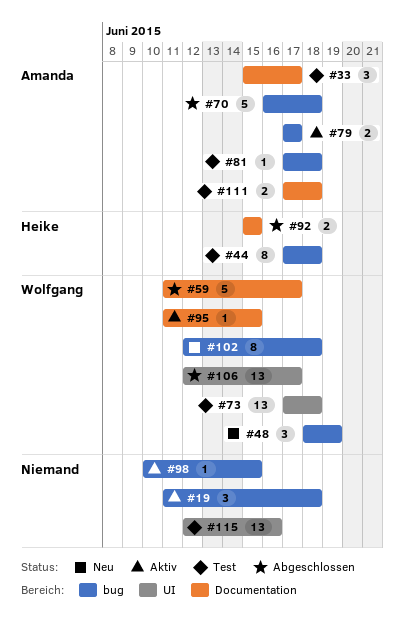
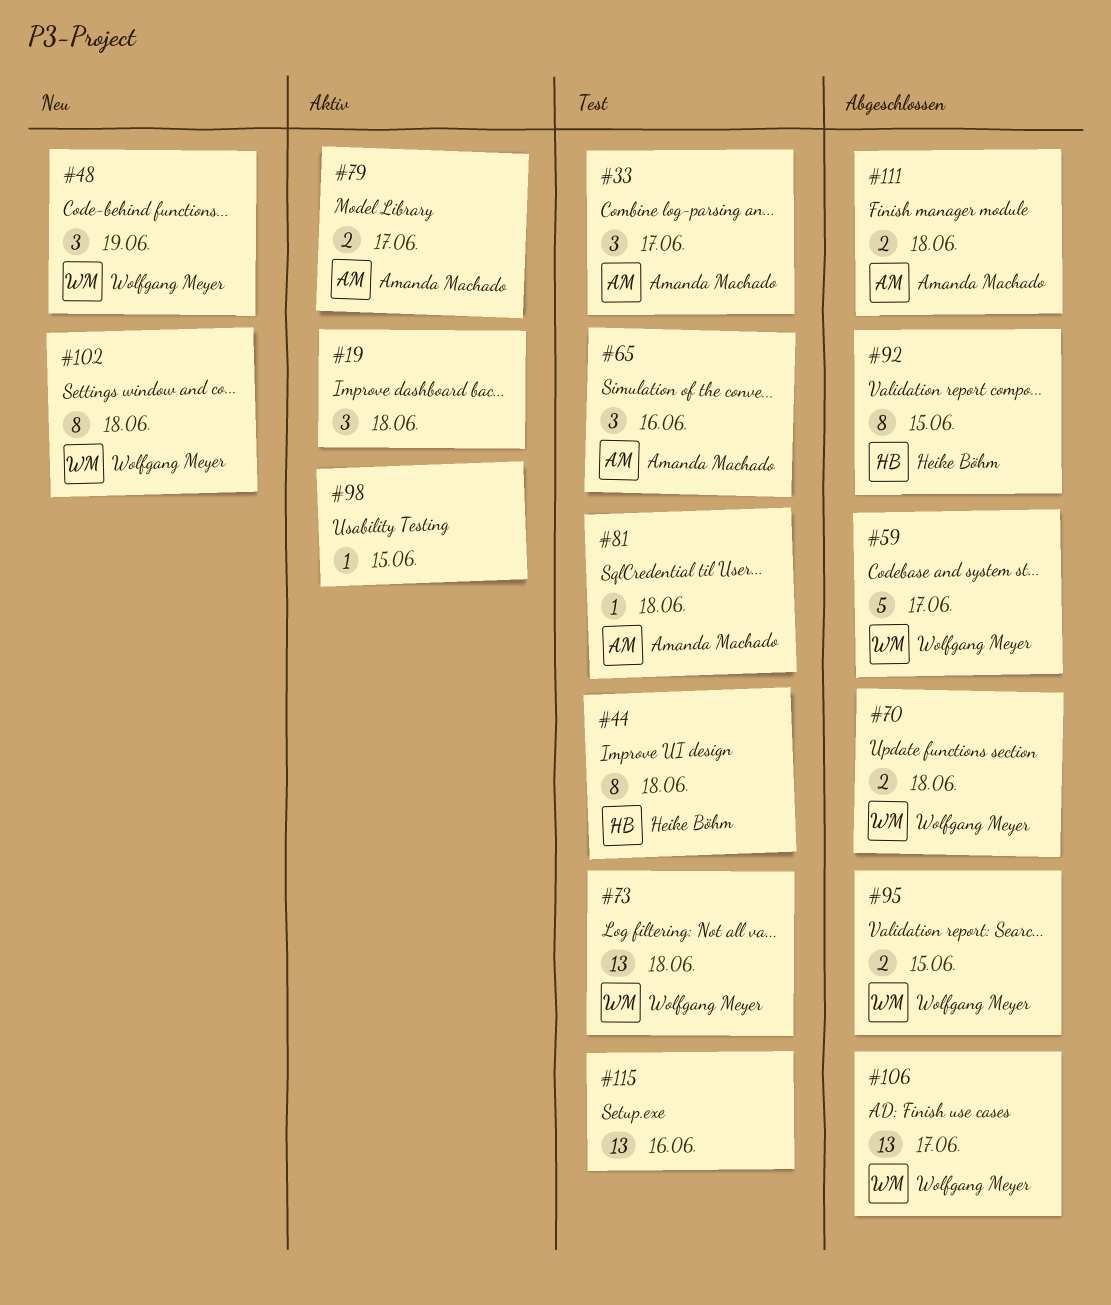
#65: none -> present
#70, owner: Amanda Machado -> Wolfgang Meyer
#70, estimate: 5 -> 2
#92, estimate: 2 -> 8
#95, status: Aktiv -> Abgeschlossen
#95, estimate: 1 -> 2
#111, status: Test -> Abgeschlossen

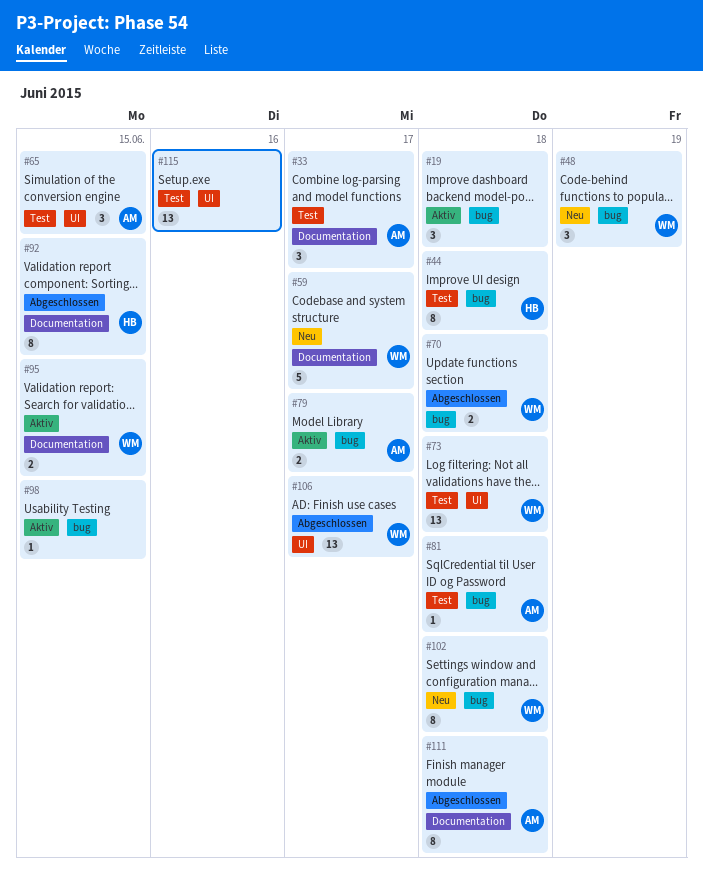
#59, status: Abgeschlossen -> Neu
#65, due: Jun 16 -> Jun 15
#95, status: Abgeschlossen -> Aktiv
#111, estimate: 2 -> 8

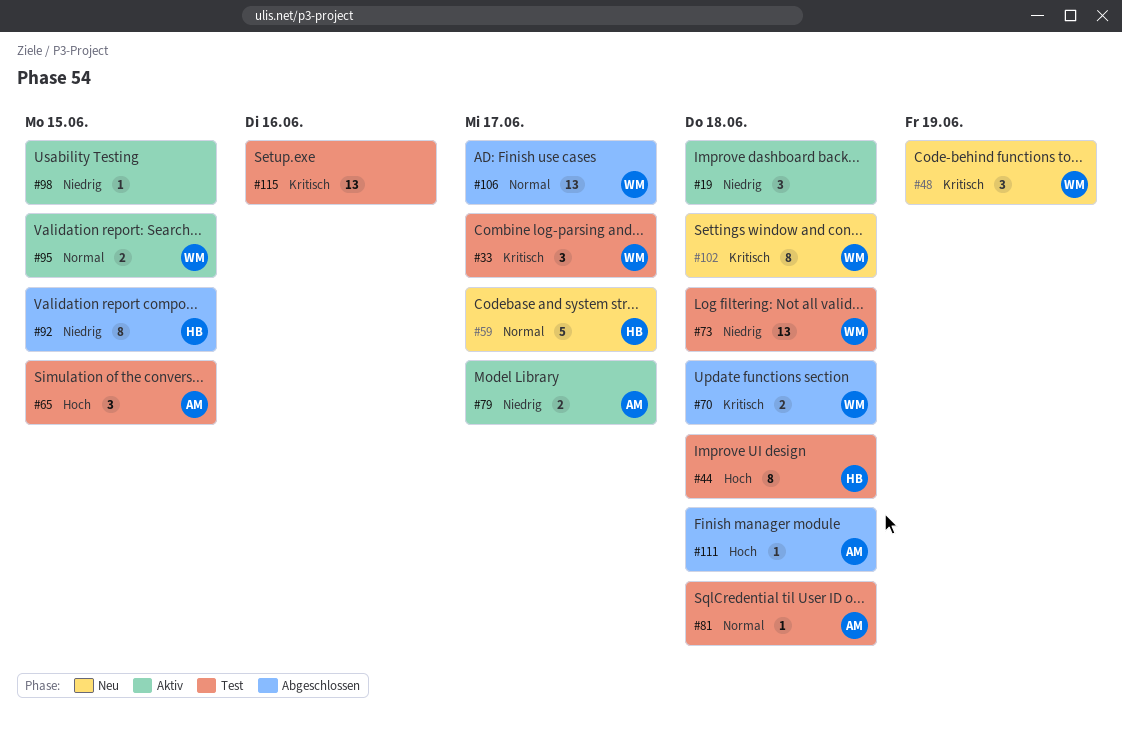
#33, owner: AM -> WM
#59, owner: WM -> HB
#111, estimate: 8 -> 1

